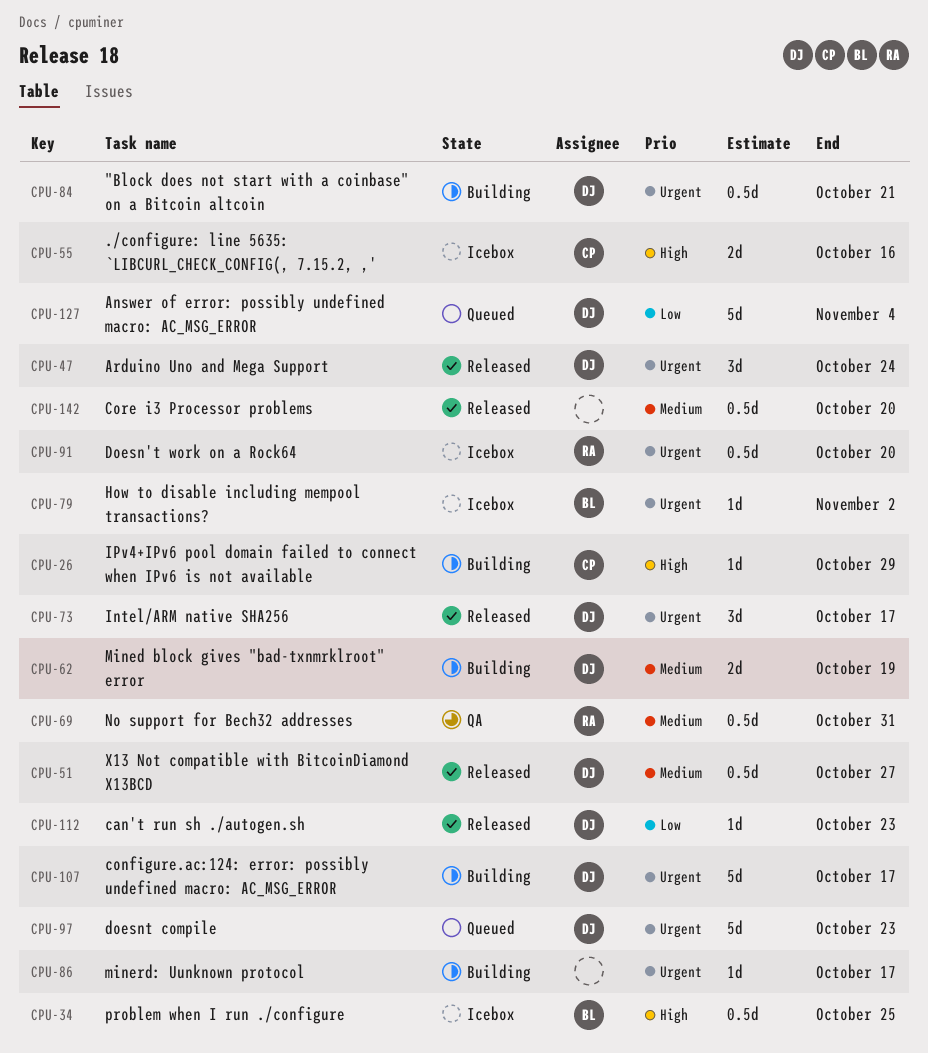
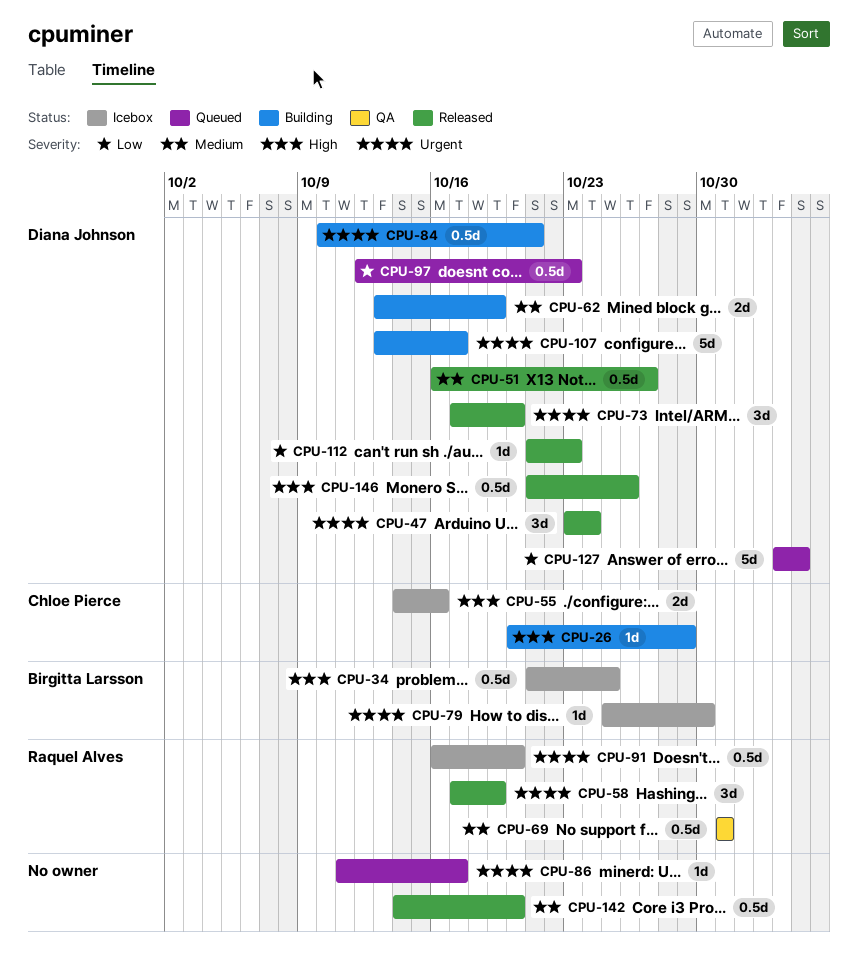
CPU-58: none -> present
CPU-73, due: Oct 17 -> Oct 20
CPU-79, due: Nov 2 -> Oct 30
CPU-86, status: Building -> Queued
CPU-97, priority: Urgent -> Low
CPU-97, estimate: 5d -> 0.5d
CPU-146: none -> present

